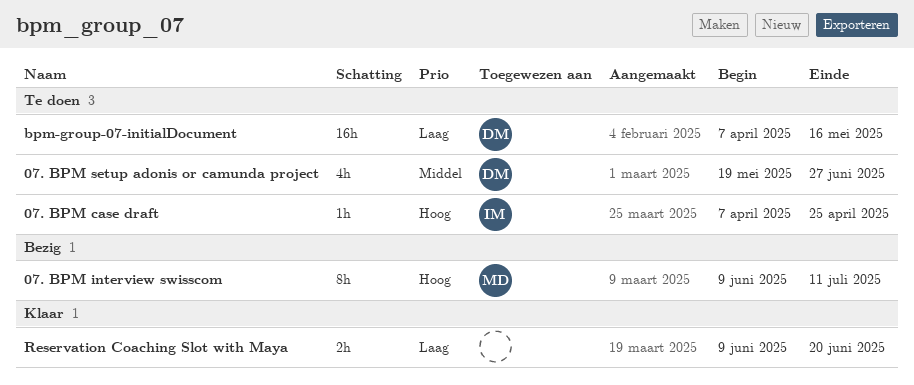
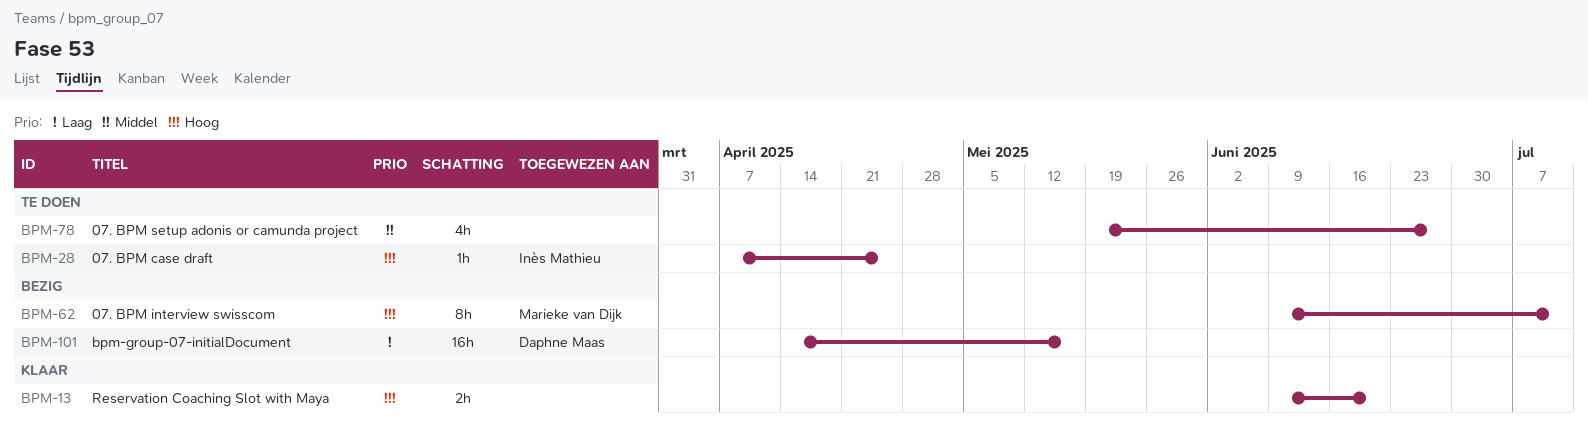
07. BPM setup adonis or camunda project, owner: Daphne Maas -> none
bpm-group-07-initialDocument, status: Te doen -> Bezig
bpm-group-07-initialDocument, start: Apr 7 -> Apr 14
Reservation Coaching Slot with Maya, priority: Laag -> Hoog

